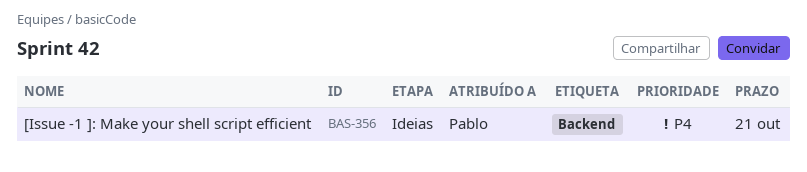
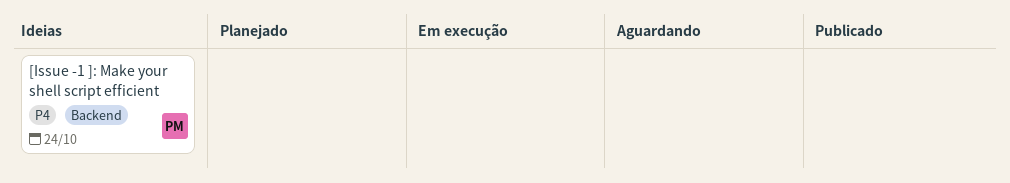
[Issue -1 ]: Make your shell script efficient, due: Oct 21 -> Oct 24

